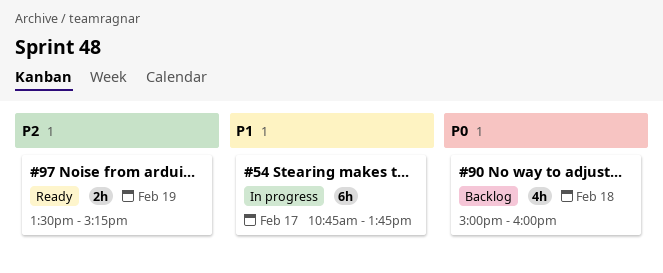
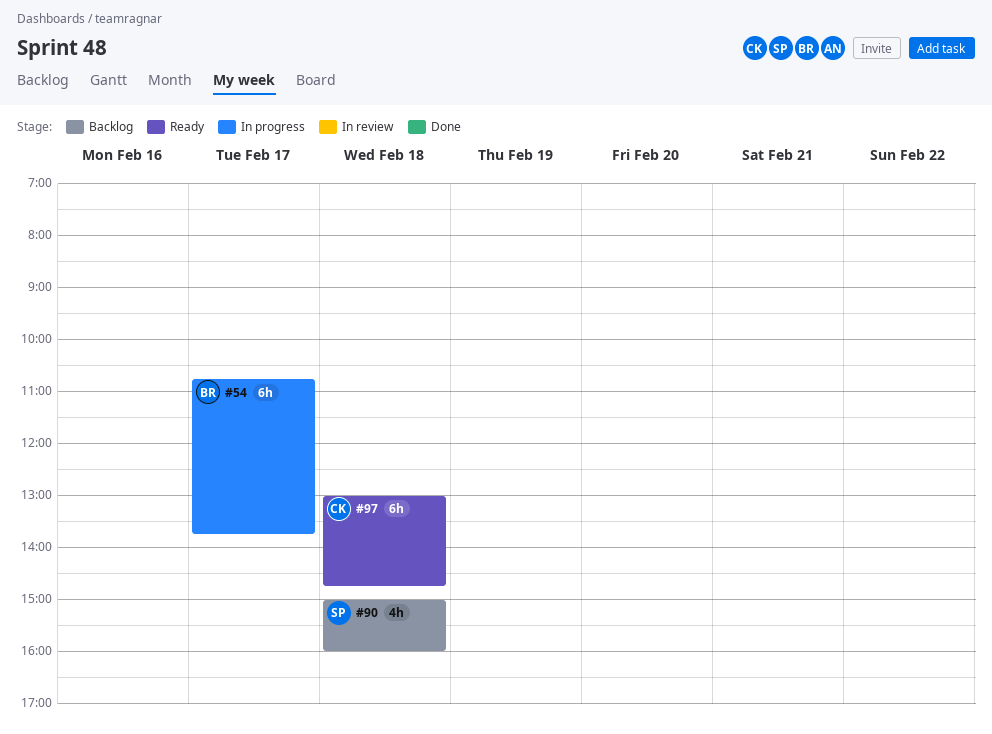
#97, estimate: 2h -> 6h
#97, day: Feb 19 -> Feb 18
#97, begins: 13:30 -> 13:00
#97, ends: 15:15 -> 14:45

